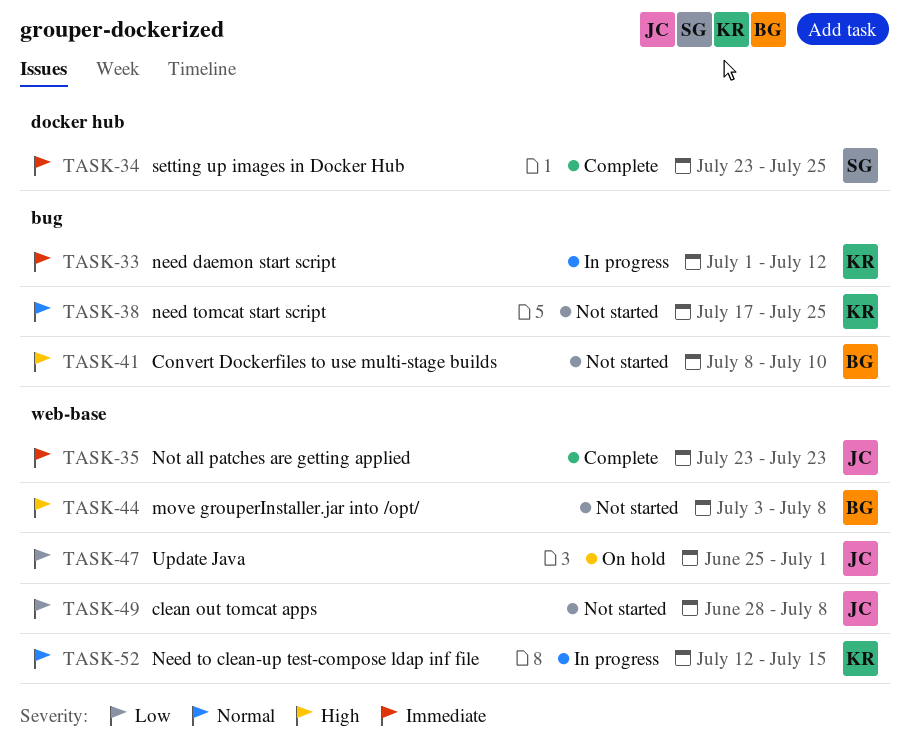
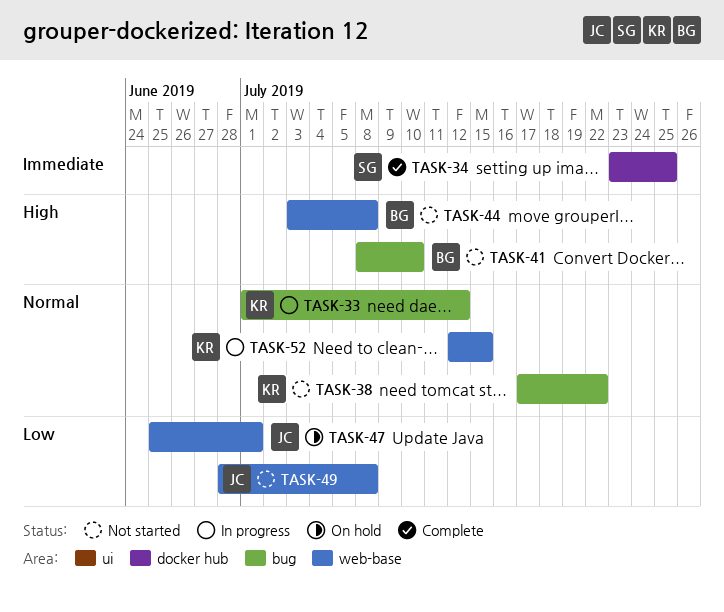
TASK-33, priority: Immediate -> Normal
TASK-35: present -> none
TASK-38, due: Jul 25 -> Jul 22

